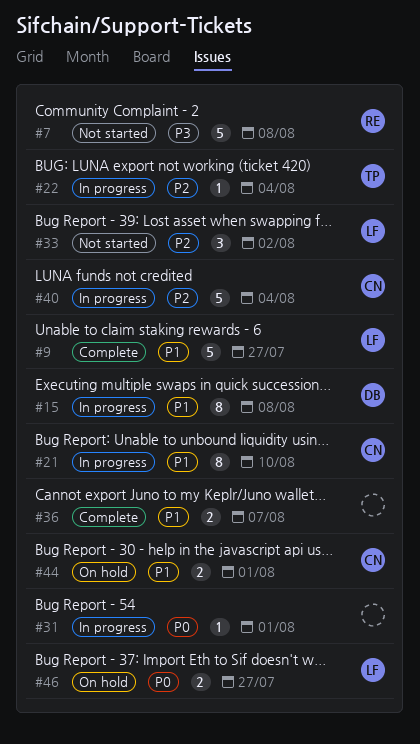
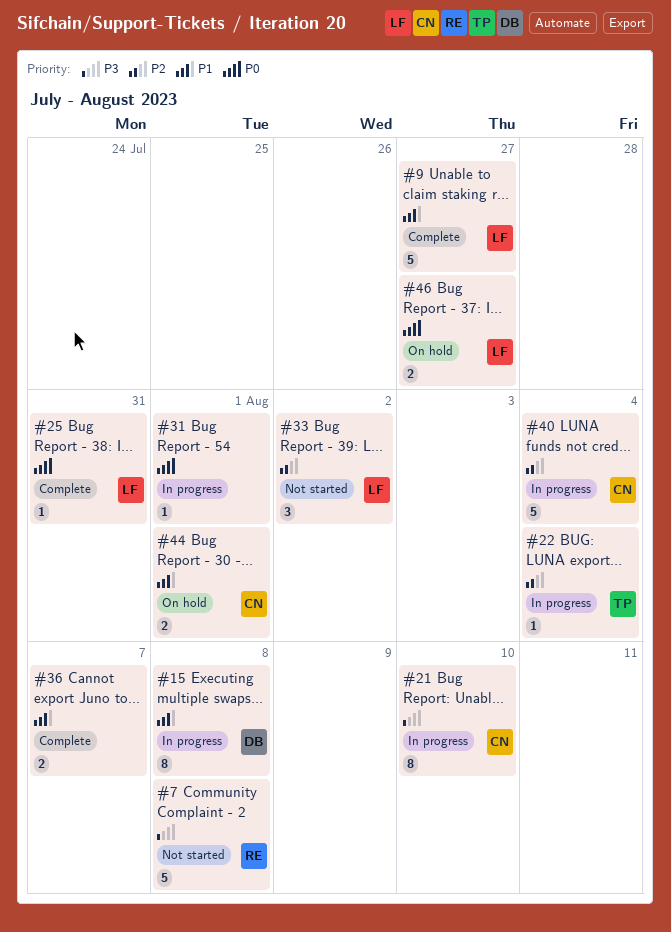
#21, priority: P1 -> P3
#25: none -> present

